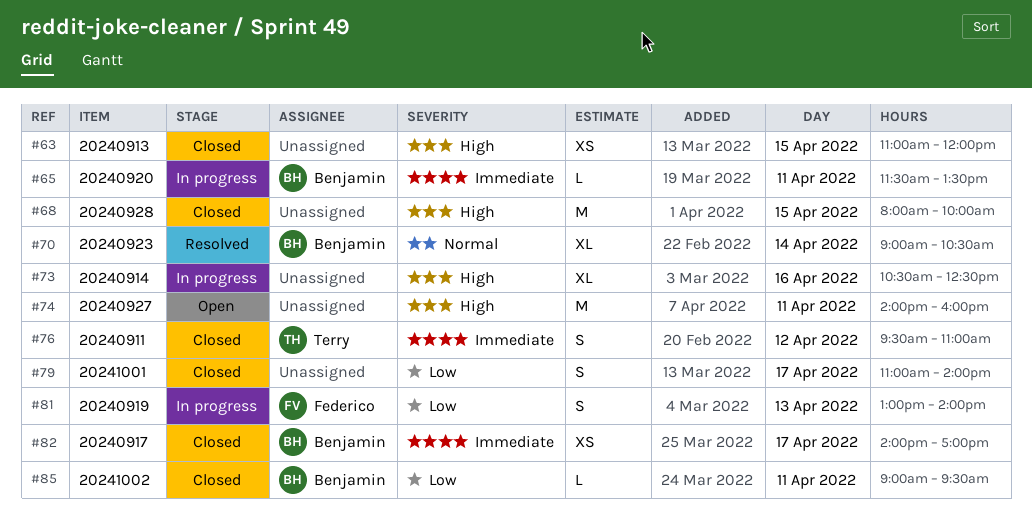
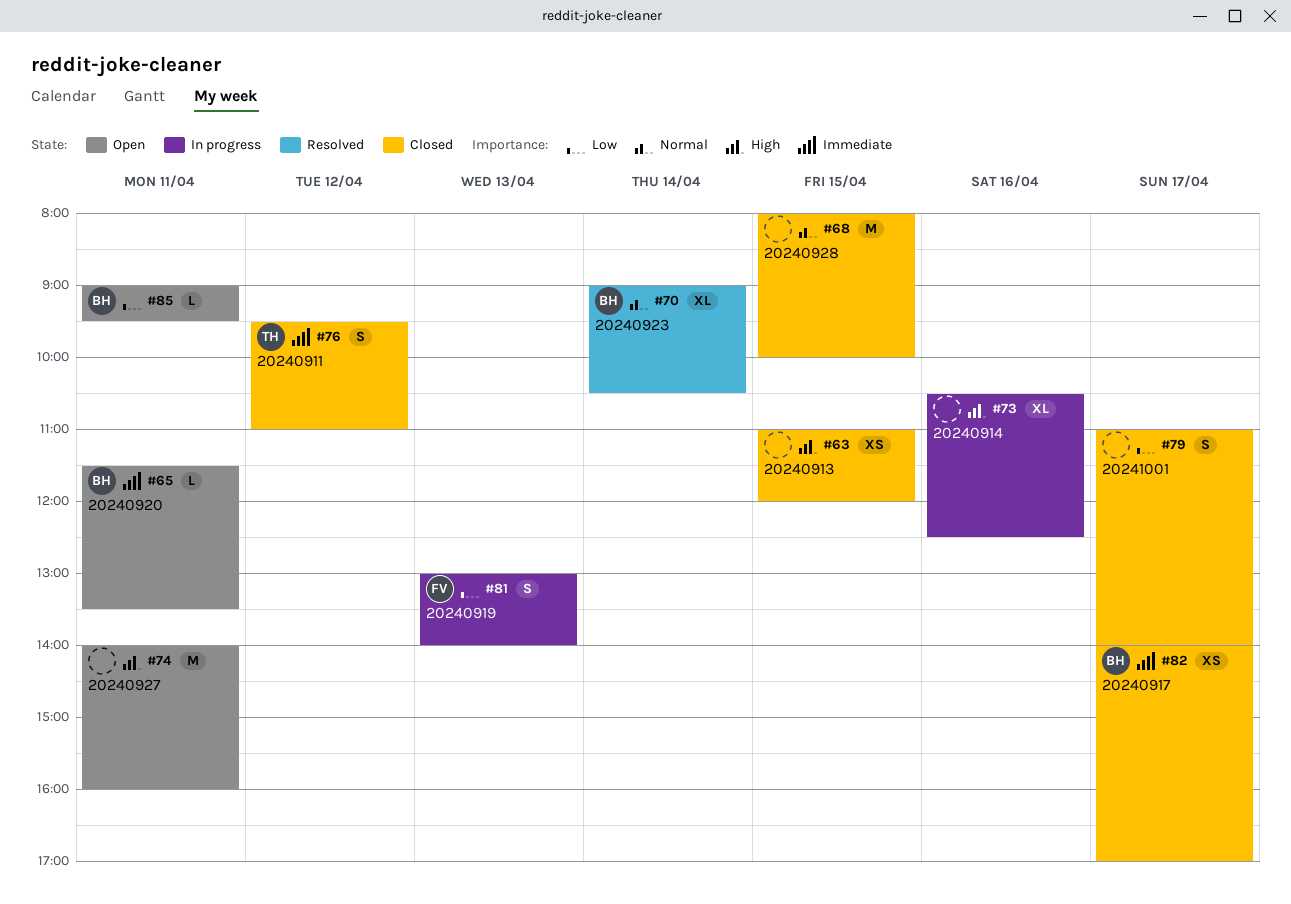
#65, status: In progress -> Open
#68, priority: High -> Normal
#85, status: Closed -> Open

